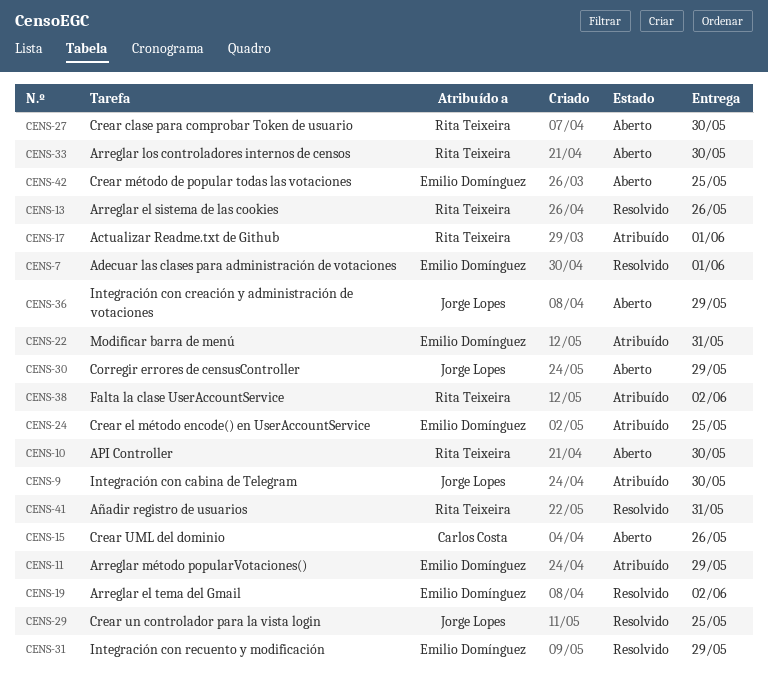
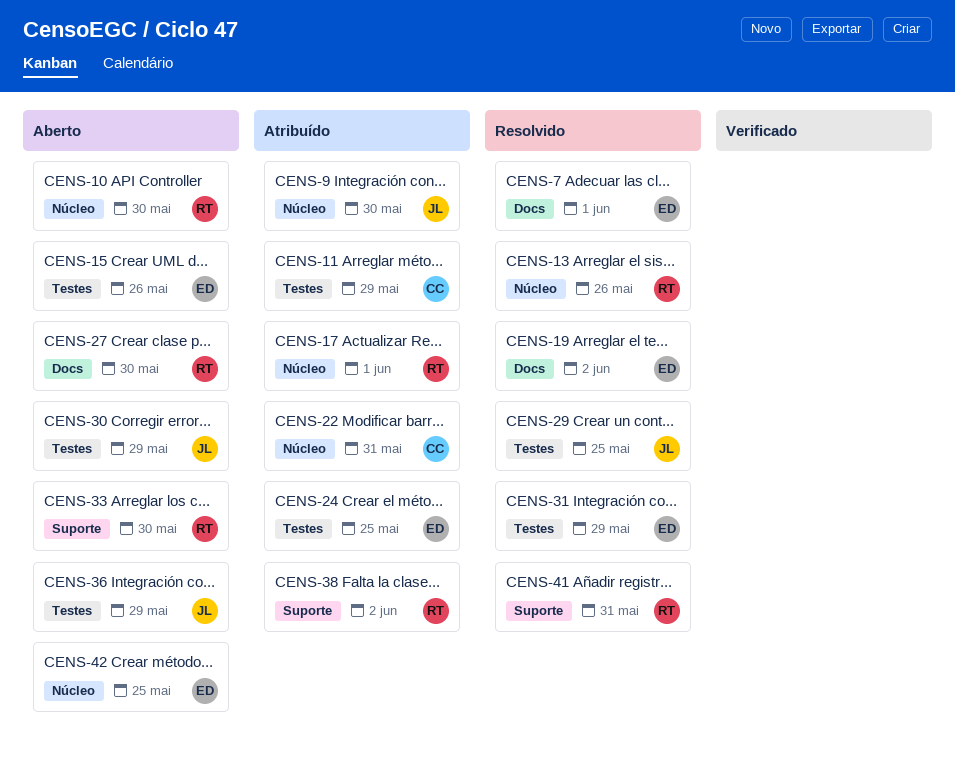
CENS-11, owner: Emilio Domínguez -> Carlos Costa
CENS-15, owner: Carlos Costa -> Emilio Domínguez
CENS-22, owner: Emilio Domínguez -> Carlos Costa

